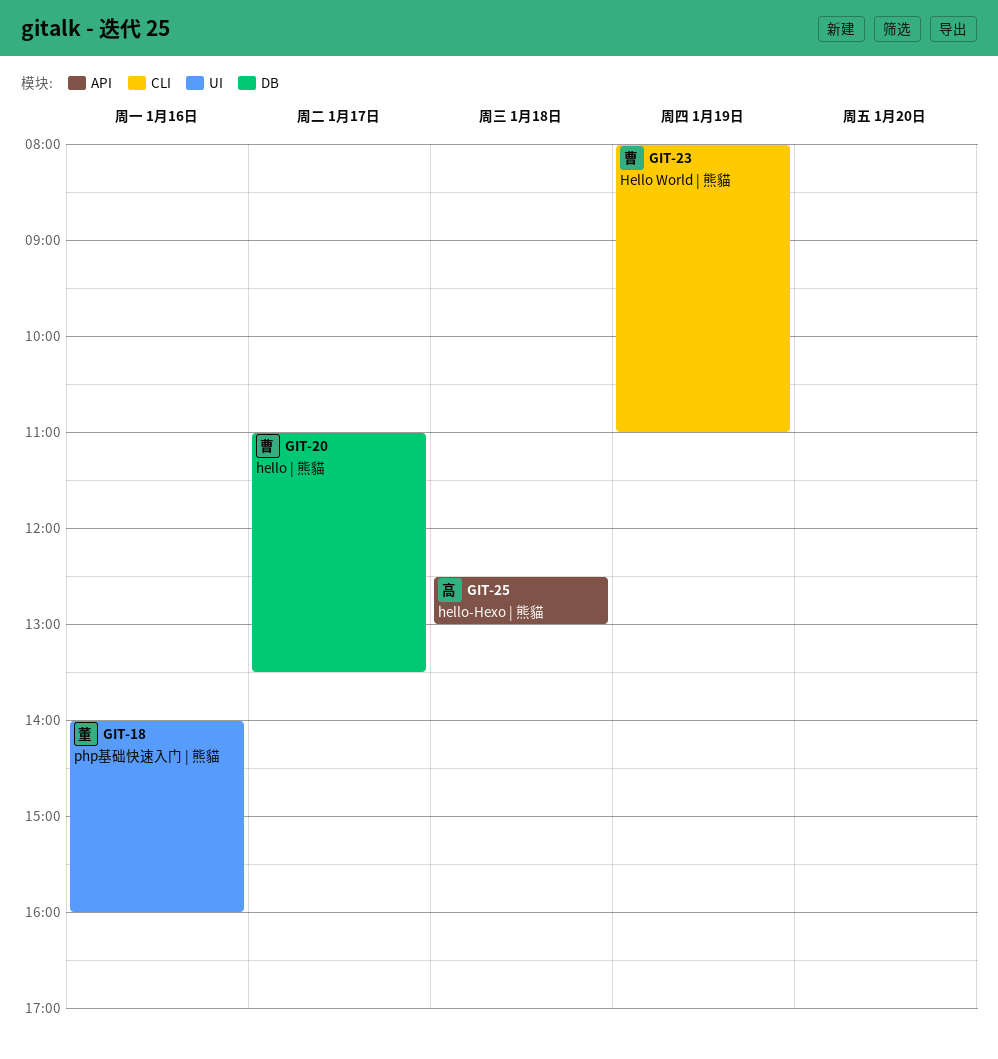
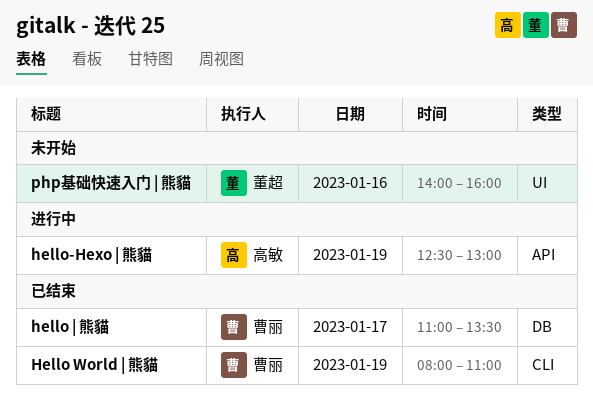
hello-Hexo | 熊貓, day: Jan 18 -> Jan 19

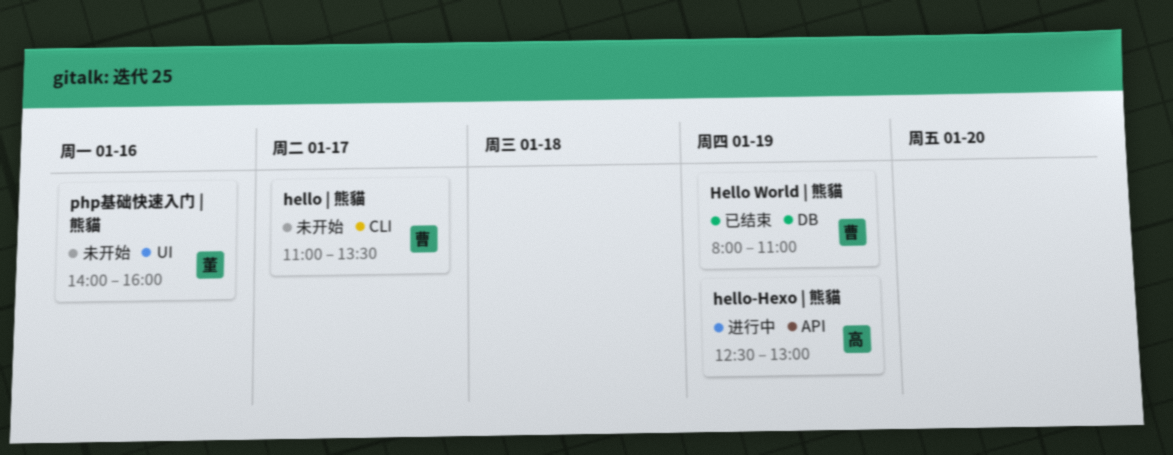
Hello World | 熊貓, label: CLI -> DB
hello | 熊貓, status: 已结束 -> 未开始
hello | 熊貓, label: DB -> CLI

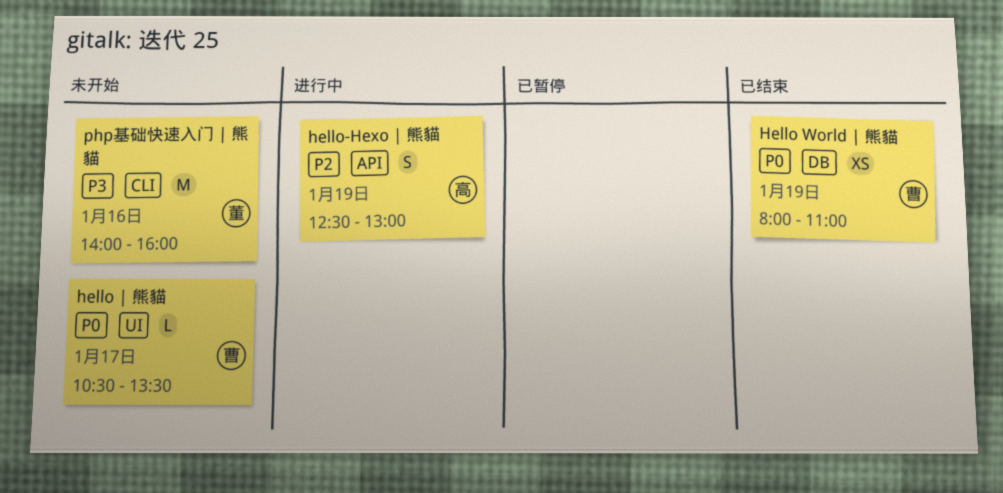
hello | 熊貓, label: CLI -> UI
hello | 熊貓, begins: 11:00 -> 10:30
php基础快速入门 | 熊貓, label: UI -> CLI

